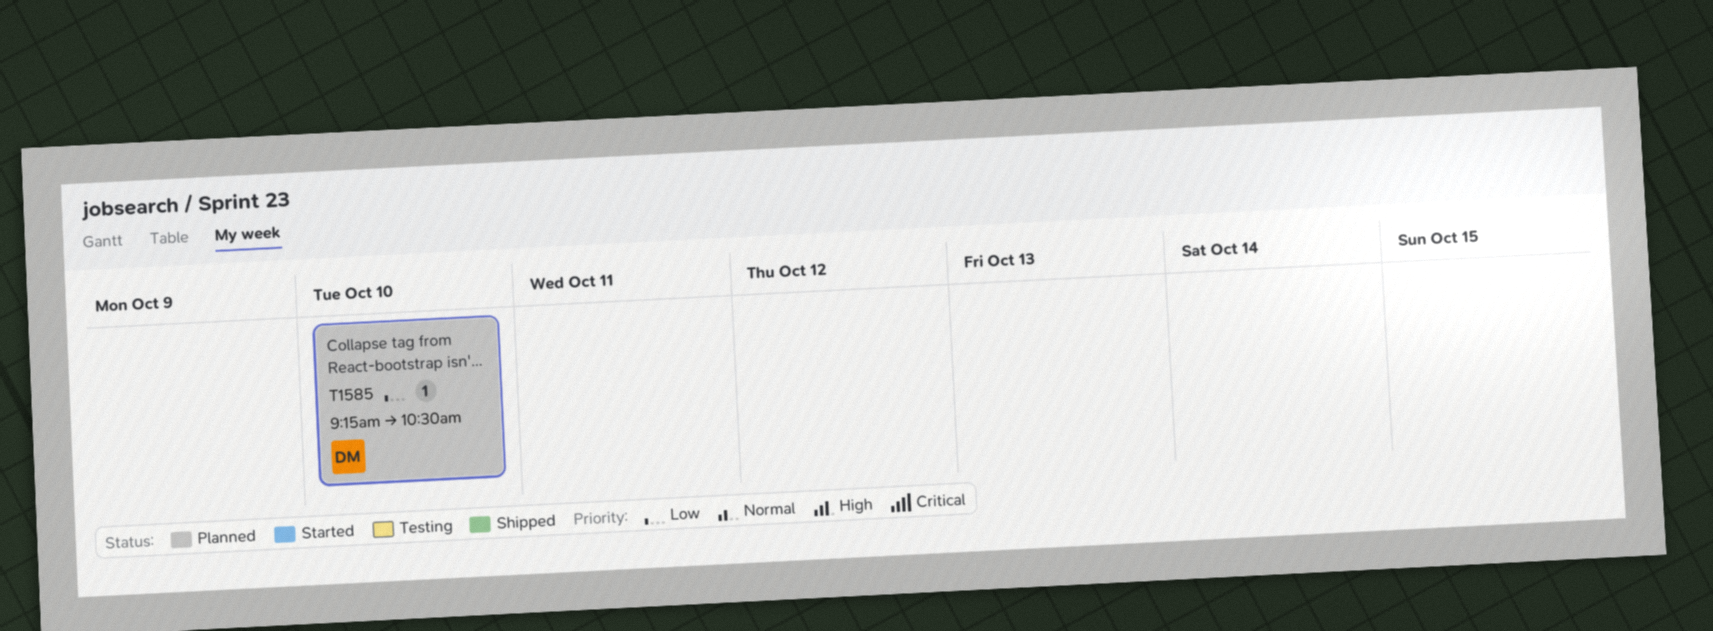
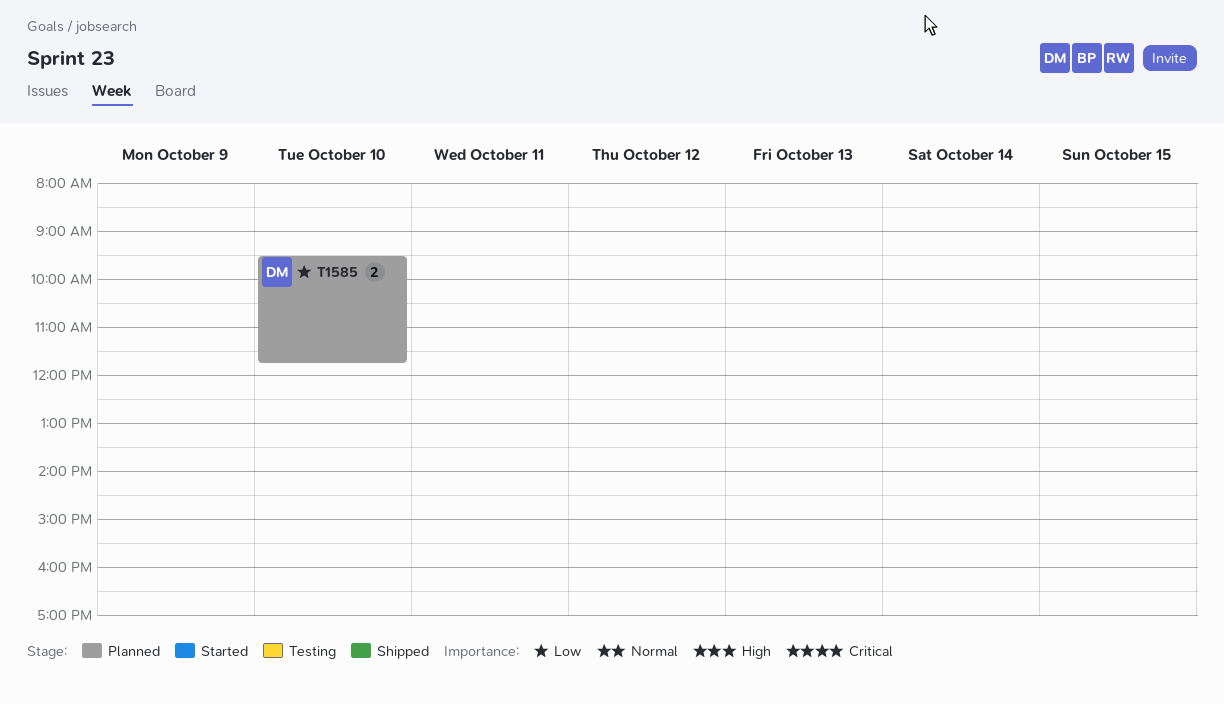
T1585, estimate: 1 -> 2
T1585, begins: 09:15 -> 09:30
T1585, ends: 10:30 -> 11:45

